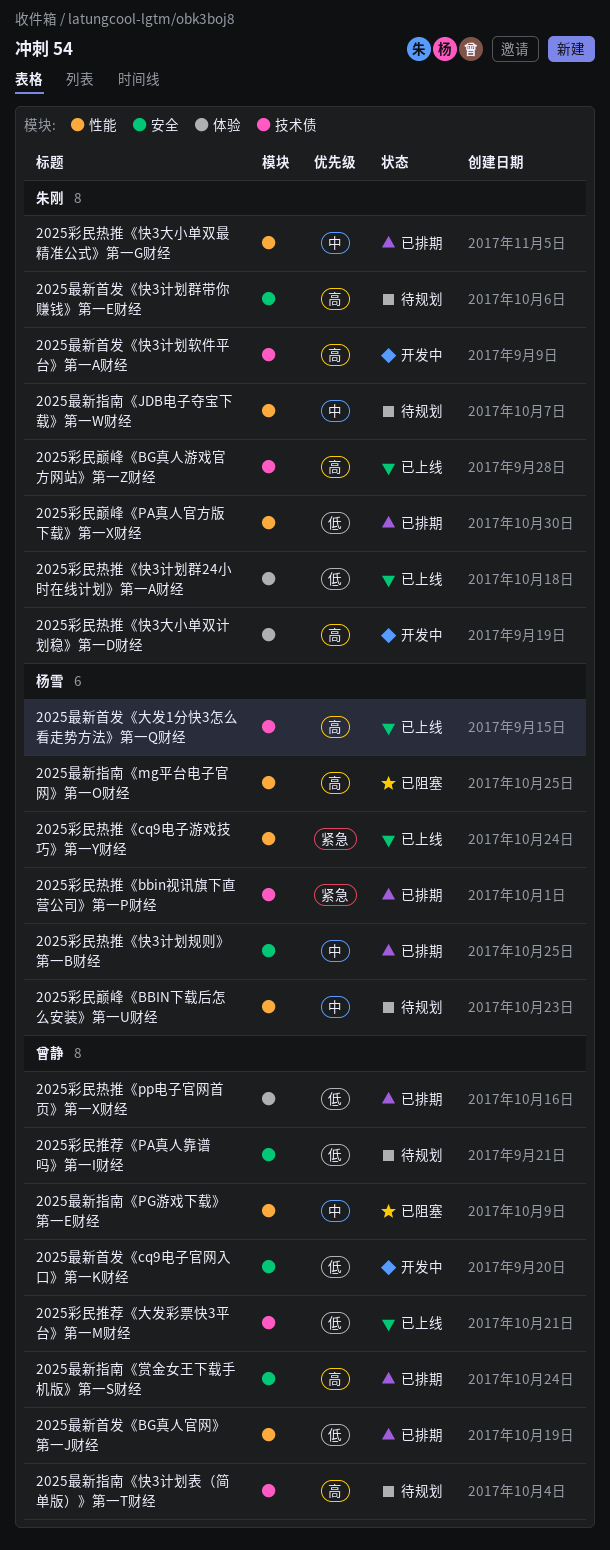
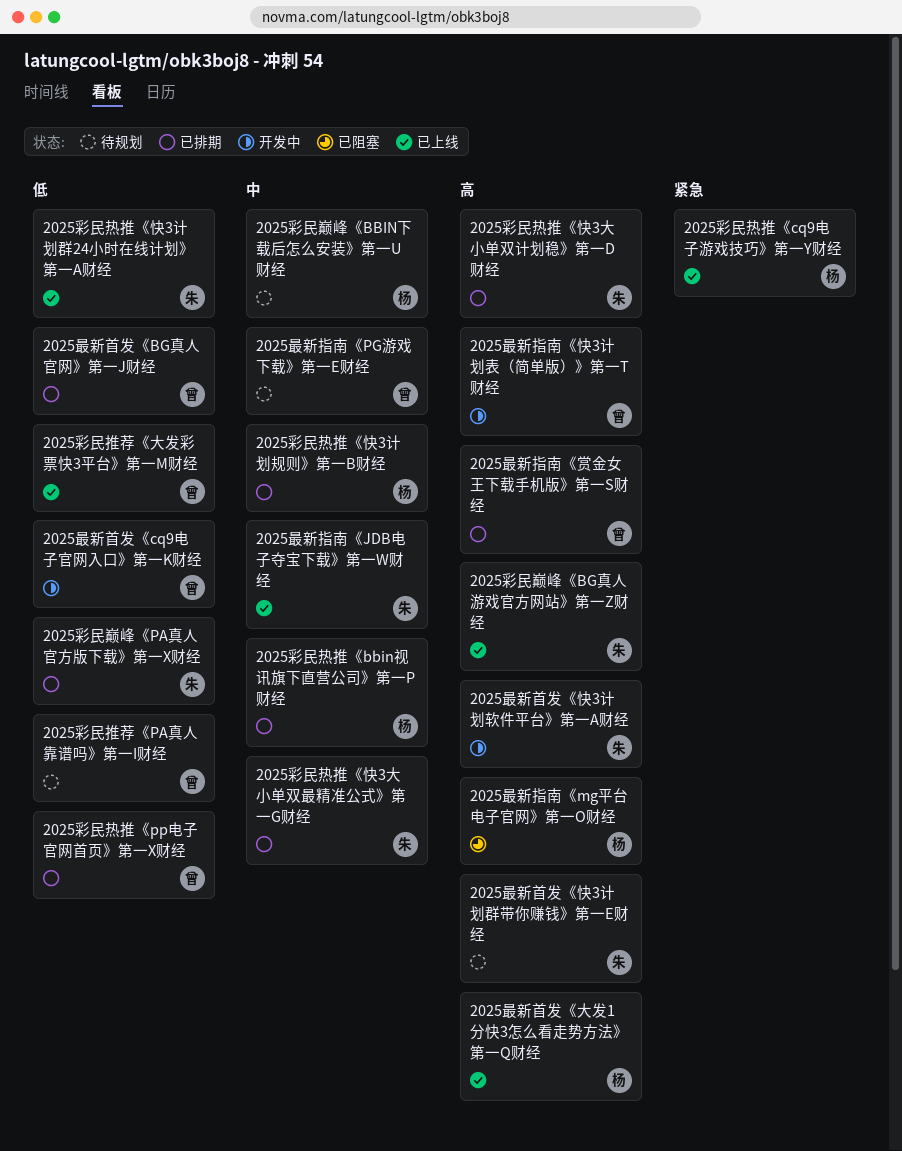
2025彩民热推《bbin视讯旗下直营公司》第一P财经, priority: 紧急 -> 中
2025彩民热推《快3大小单双计划稳》第一D财经, status: 开发中 -> 已排期
2025最新指南《JDB电子夺宝下载》第一W财经, status: 待规划 -> 已上线
2025最新指南《PG游戏下载》第一E财经, status: 已阻塞 -> 待规划
2025最新指南《快3计划表（简单版）》第一T财经, status: 待规划 -> 开发中

